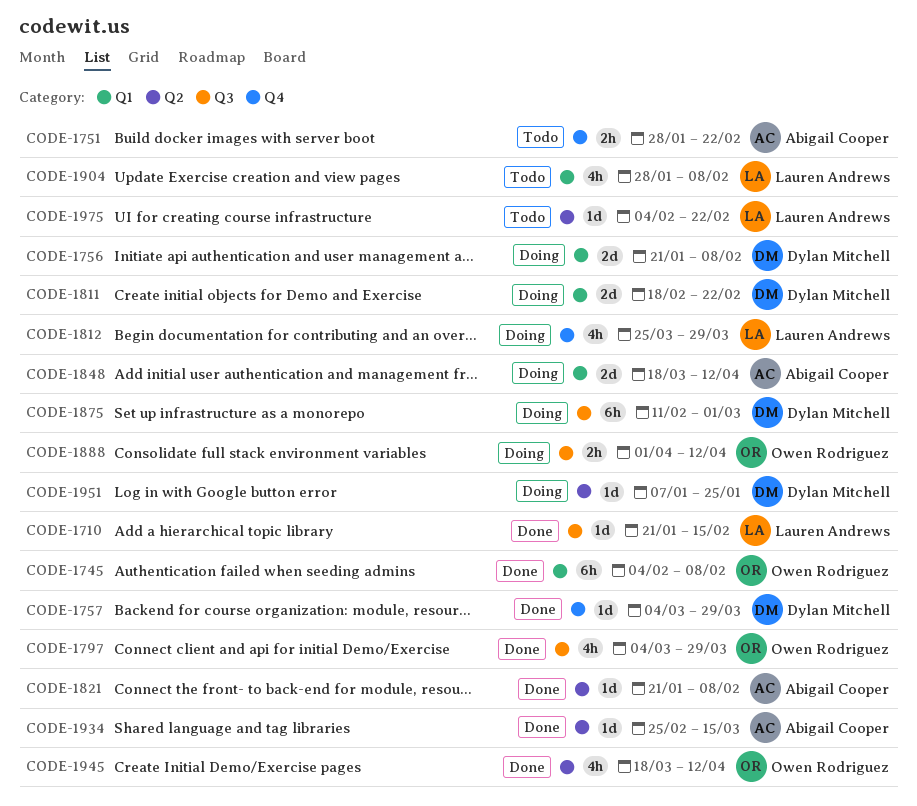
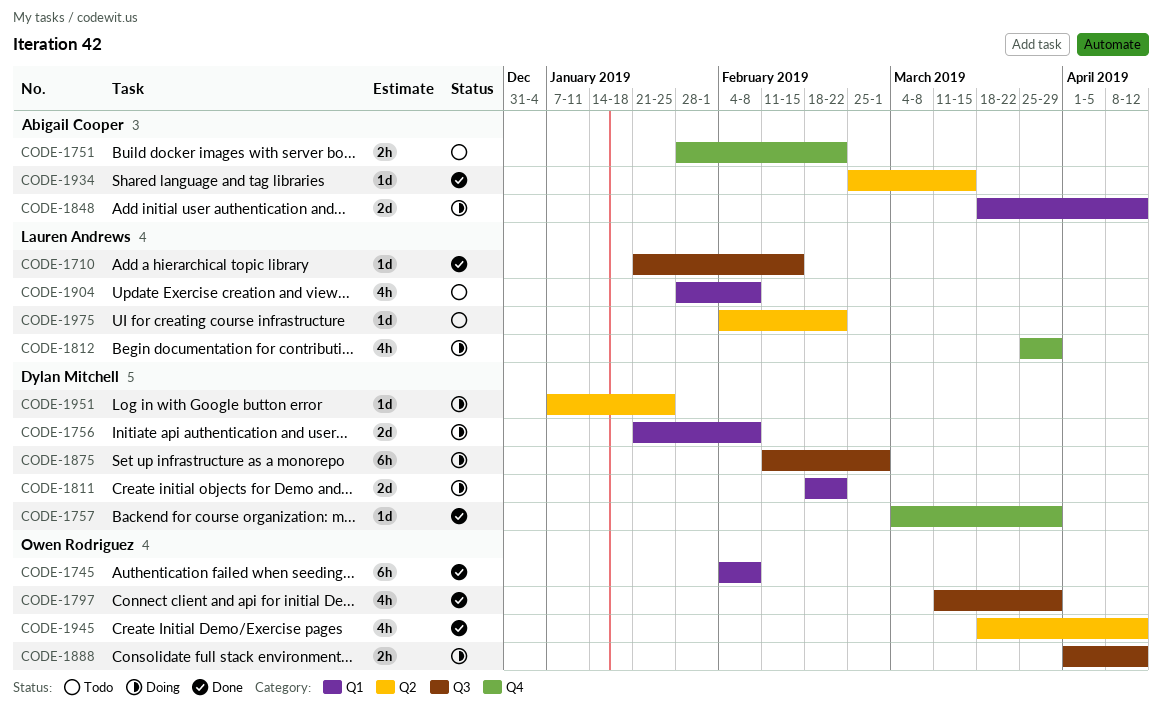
CODE-1797, start: Mar 4 -> Mar 11
CODE-1821: present -> none

